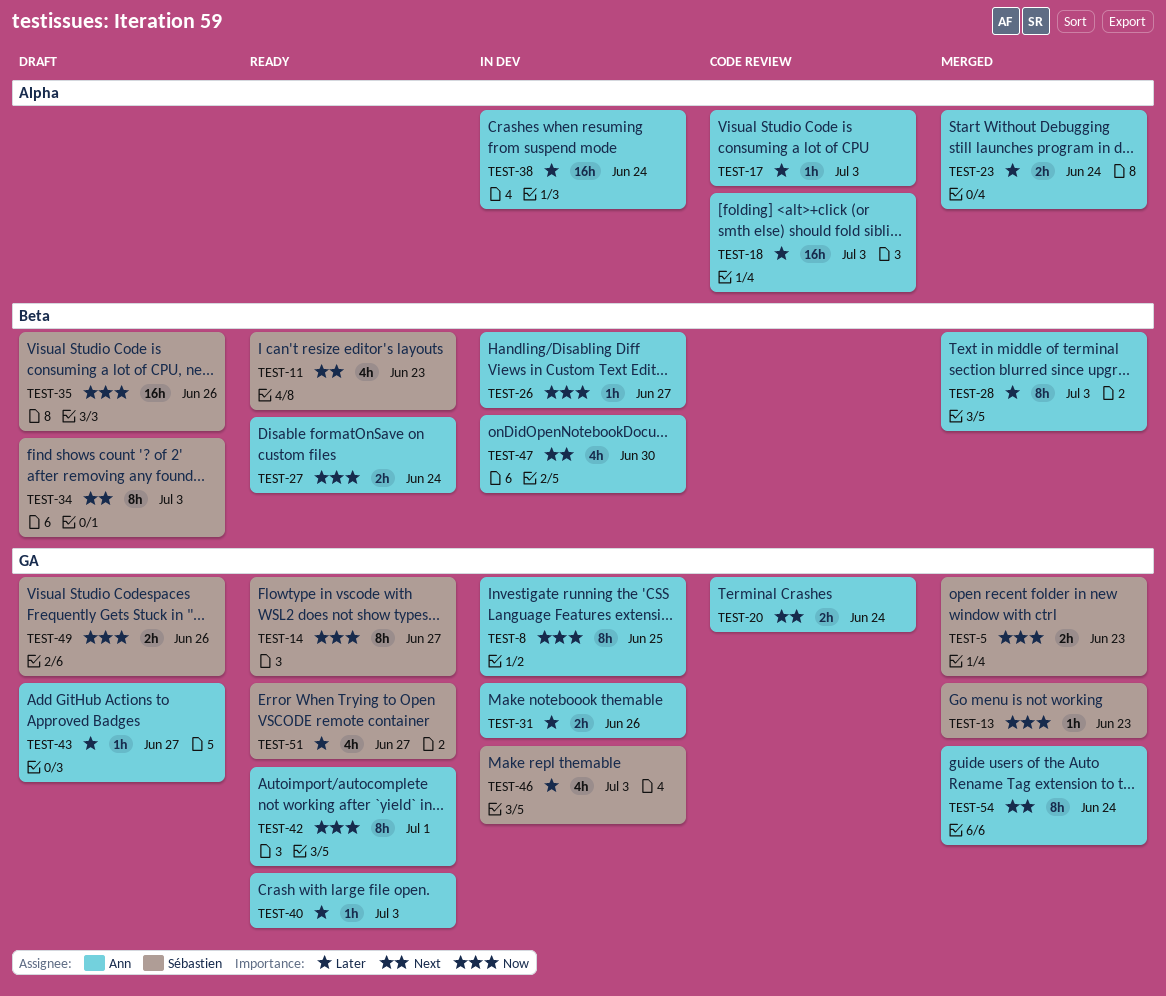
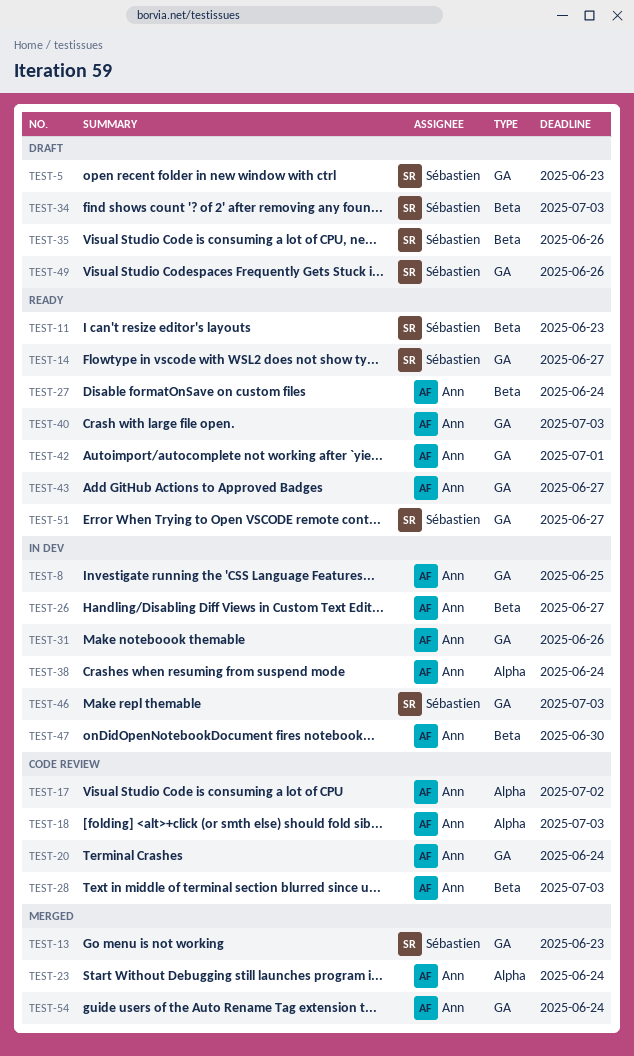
TEST-5, status: Merged -> Draft
TEST-17, due: Jul 3 -> Jul 2
TEST-28, status: Merged -> Code review
TEST-43, status: Draft -> Ready

